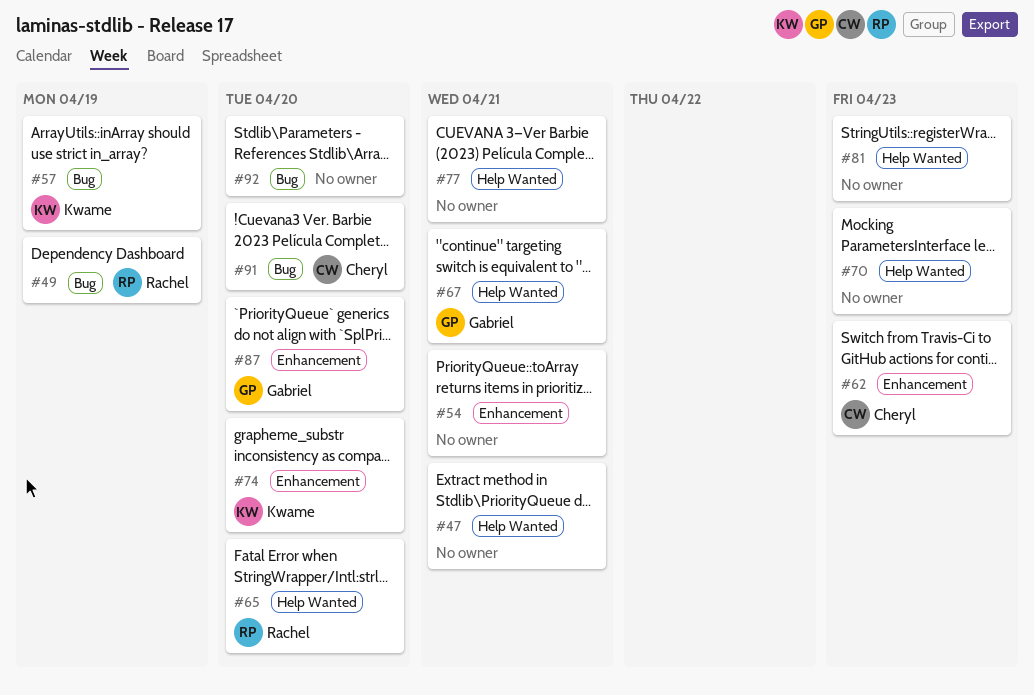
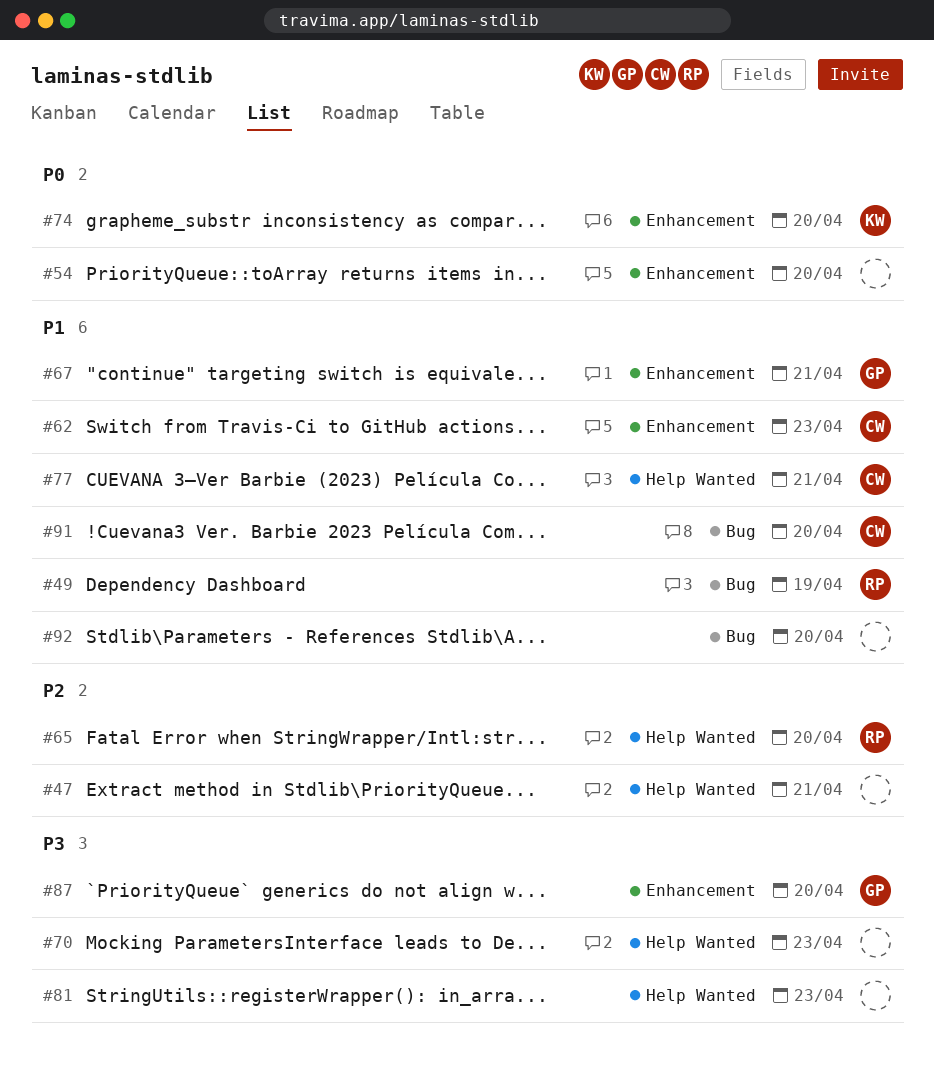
#54, due: Apr 21 -> Apr 20
#57: present -> none
#67, label: Help Wanted -> Enhancement
#77, owner: none -> Cheryl

